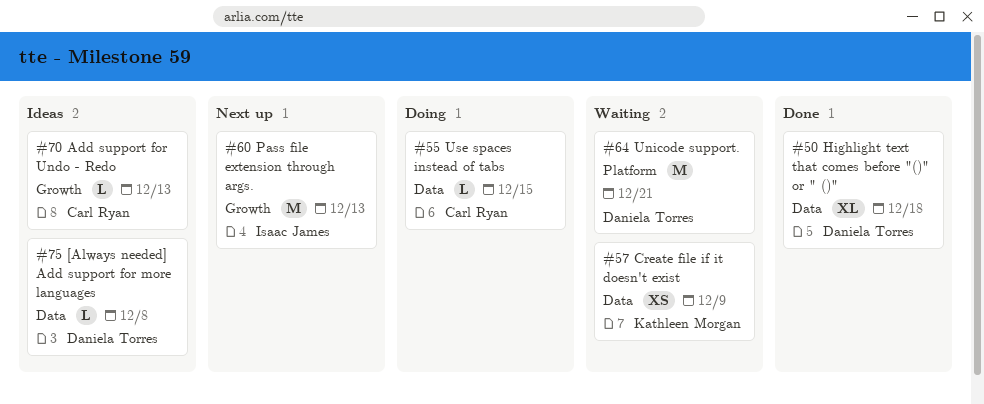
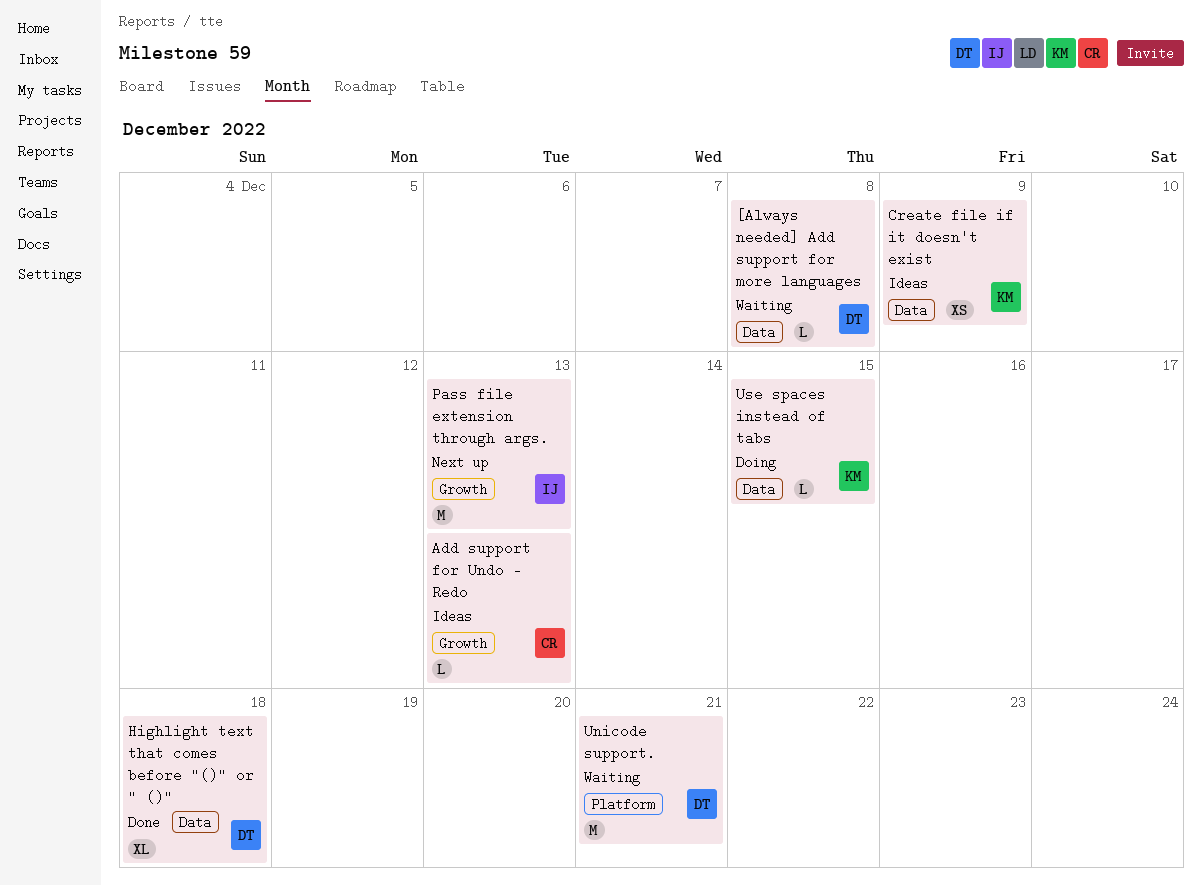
[Always needed] Add support for more languages, status: Ideas -> Waiting
Create file if it doesn't exist, status: Waiting -> Ideas
Use spaces instead of tabs, owner: Carl Ryan -> Kathleen Morgan

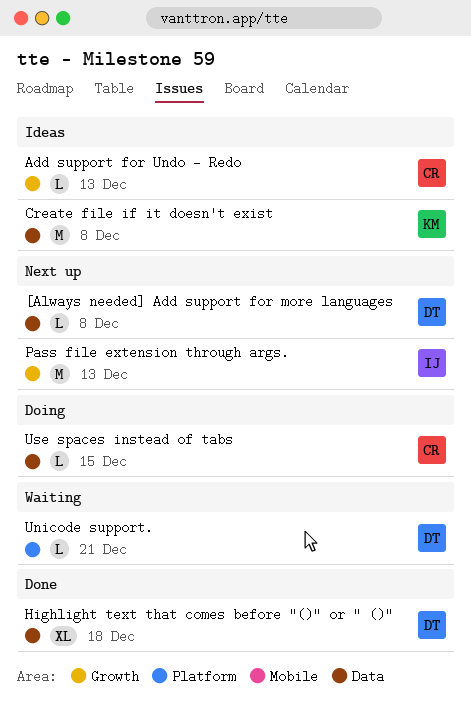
[Always needed] Add support for more languages, status: Waiting -> Next up
Create file if it doesn't exist, estimate: XS -> M
Create file if it doesn't exist, due: Dec 9 -> Dec 8
Unicode support., estimate: M -> L
Use spaces instead of tabs, owner: KM -> CR

